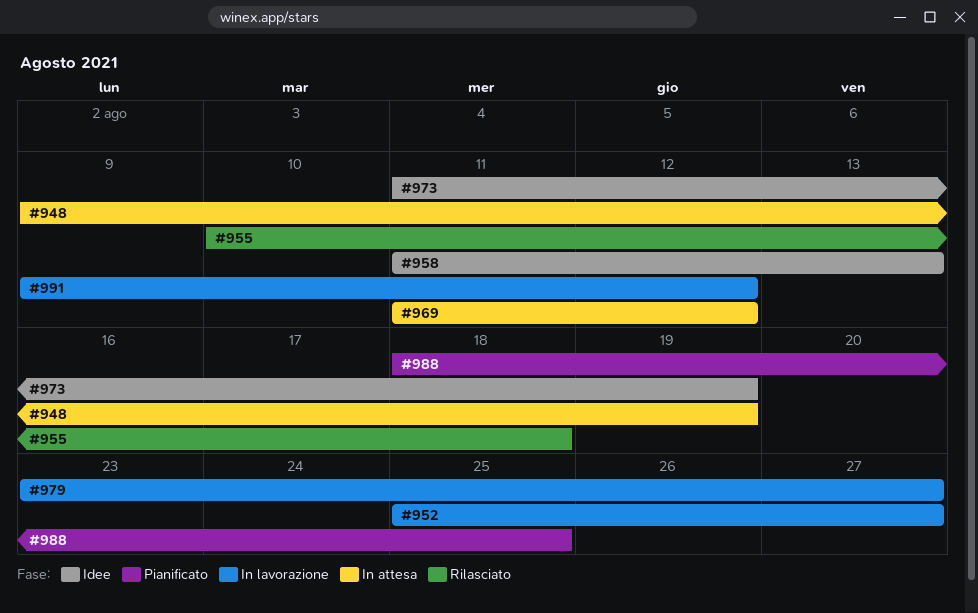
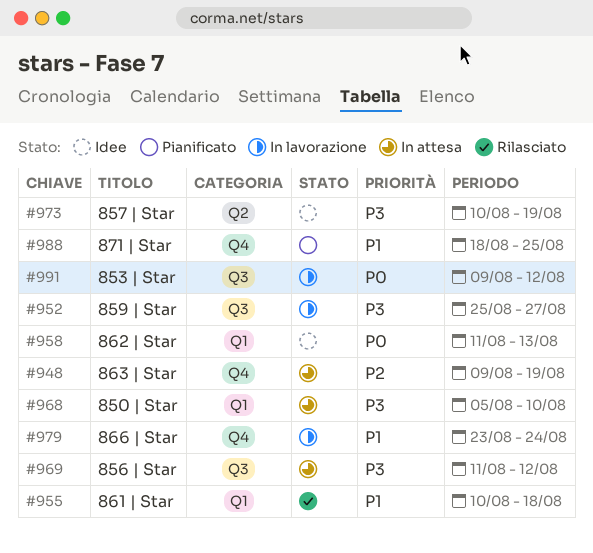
#968: none -> present
#973, start: Aug 11 -> Aug 10
#979, due: Aug 27 -> Aug 24

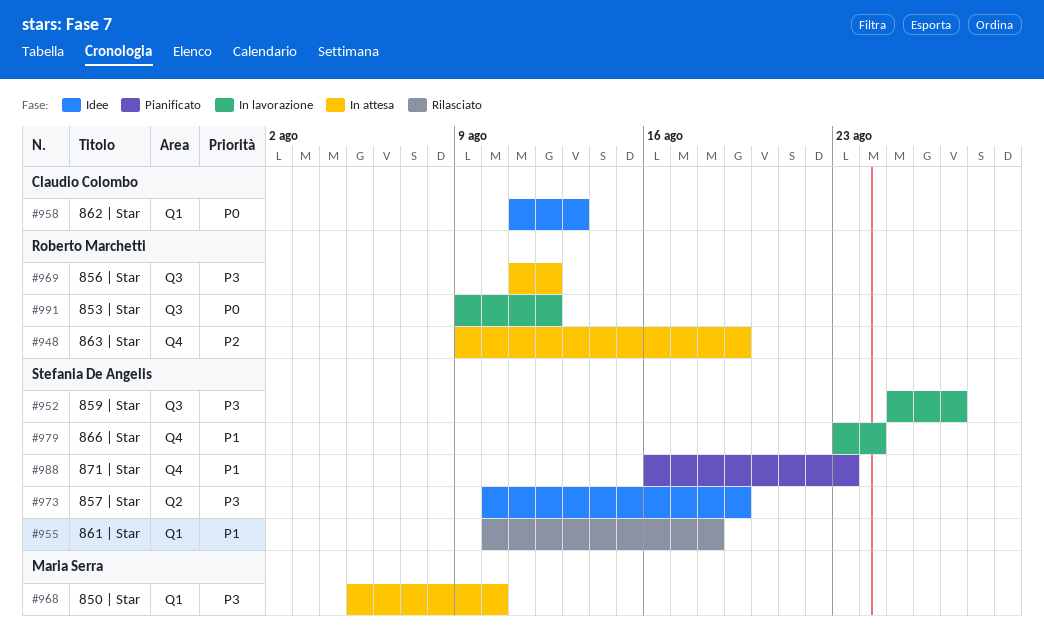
#988, start: Aug 18 -> Aug 16
#988, due: Aug 25 -> Aug 23

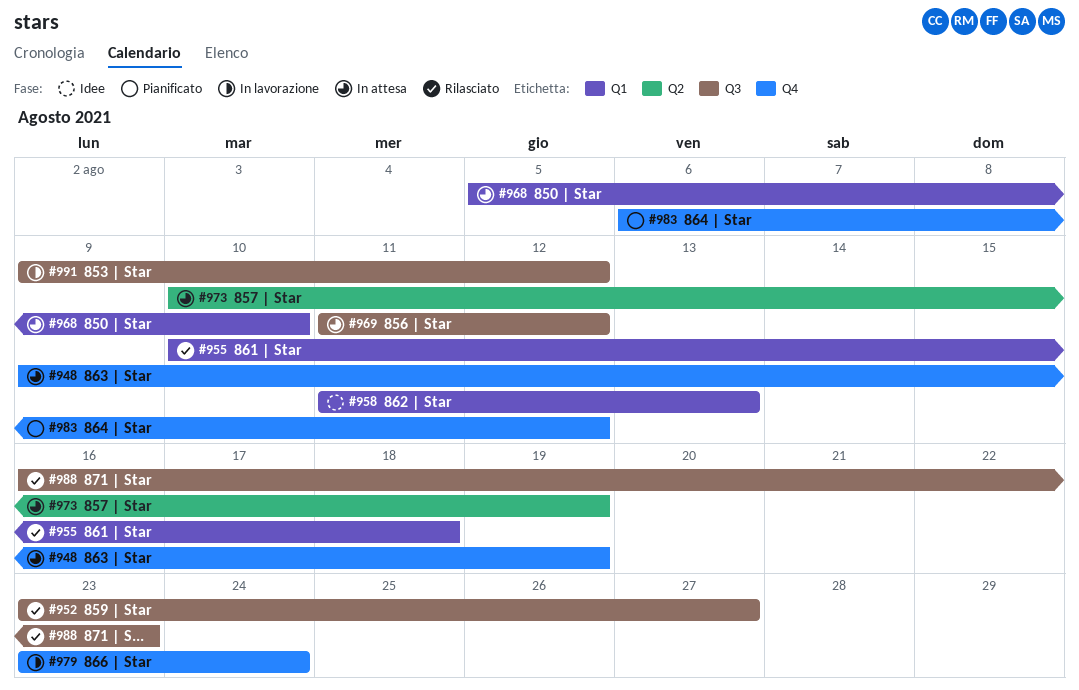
#952, status: In lavorazione -> Rilasciato
#952, start: Aug 25 -> Aug 23
#973, status: Idee -> In attesa
#983: none -> present
#988, status: Pianificato -> Rilasciato
#988, label: Q4 -> Q3

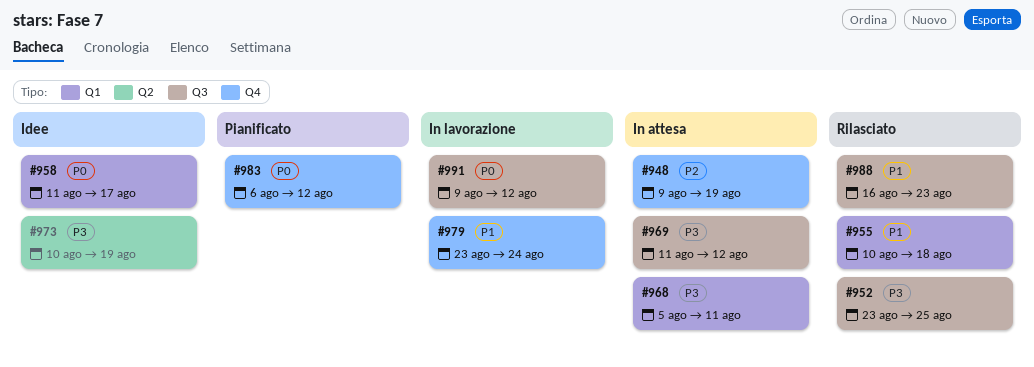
#952, due: Aug 27 -> Aug 25
#958, due: Aug 13 -> Aug 17
#968, due: Aug 10 -> Aug 11
#973, status: In attesa -> Idee

